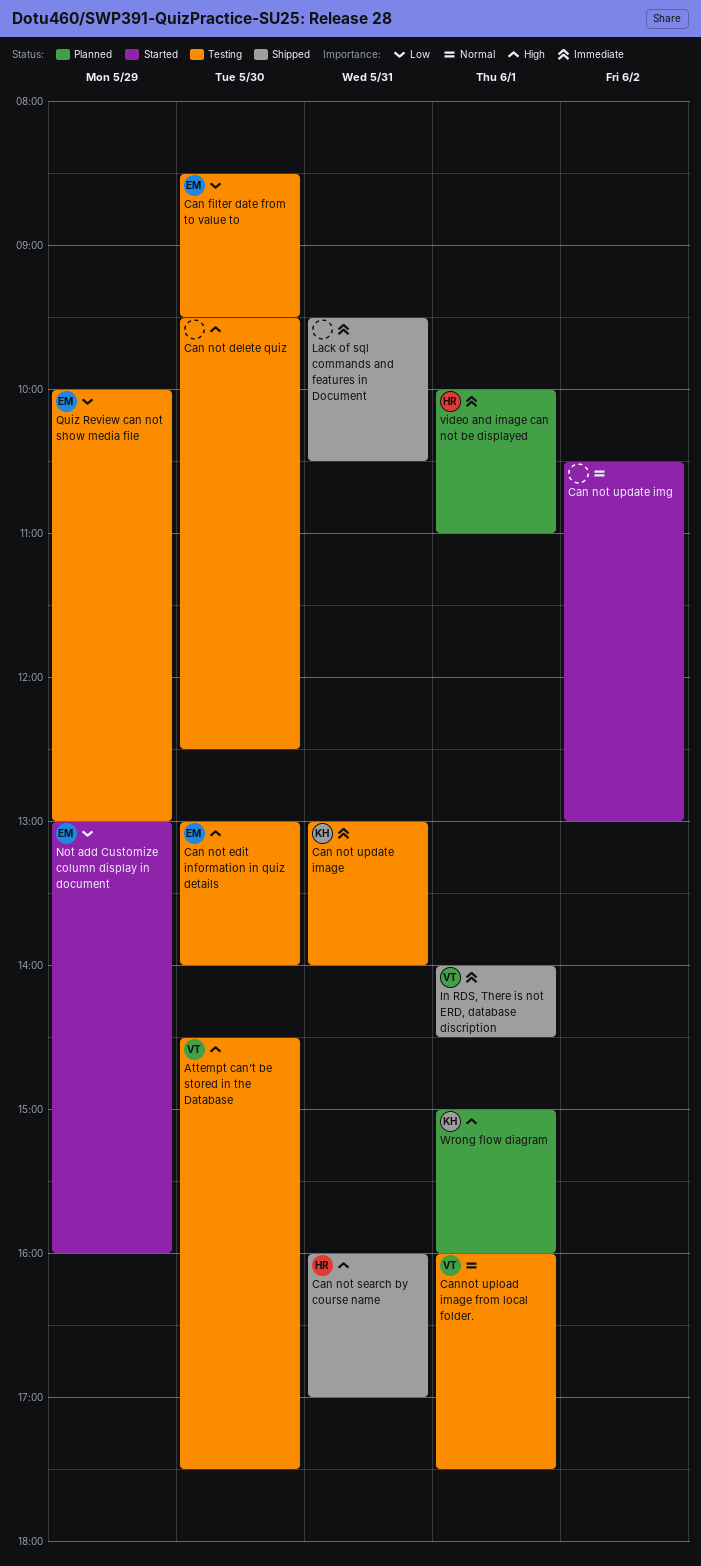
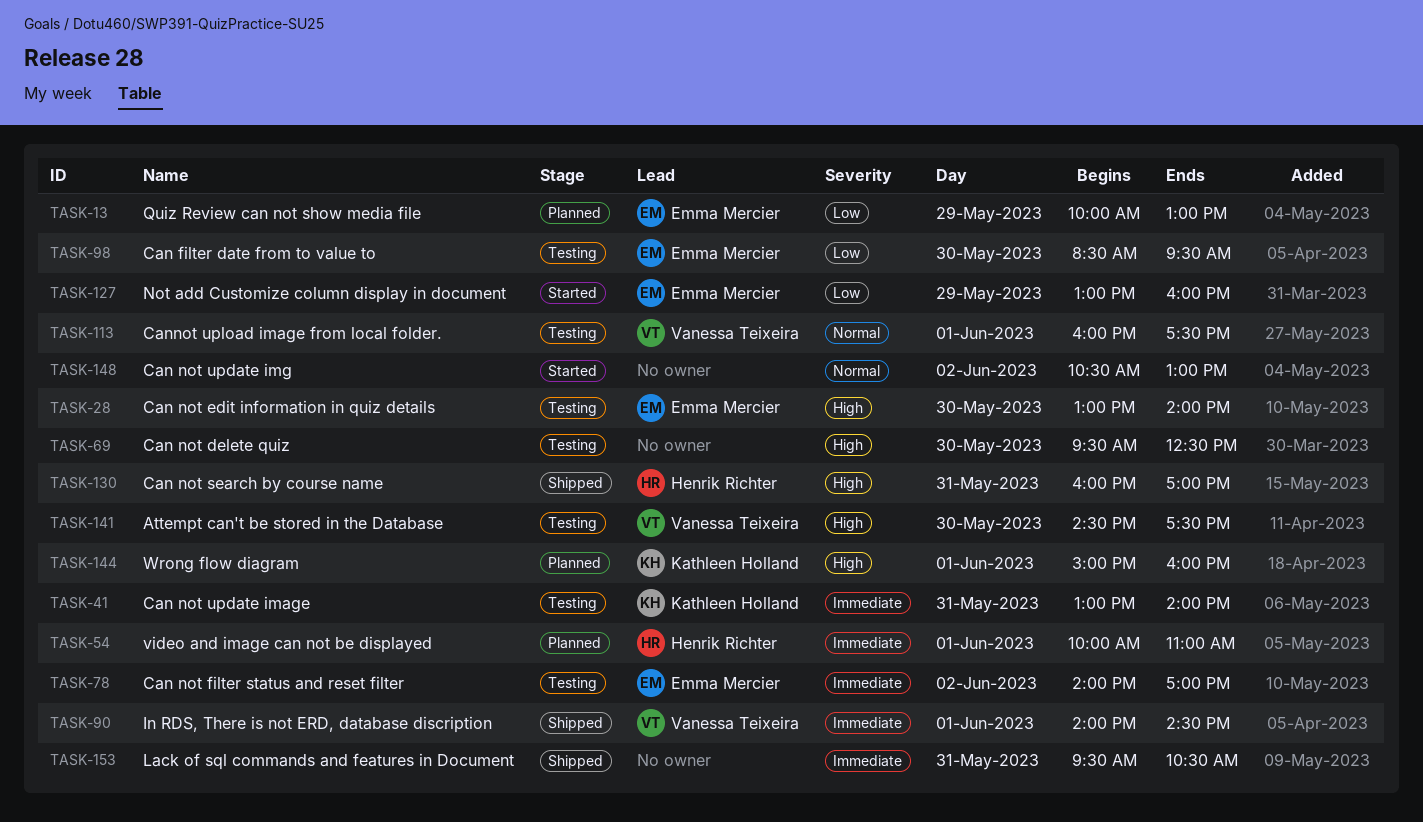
Can not filter status and reset filter: none -> present
Quiz Review can not show media file, status: Testing -> Planned

